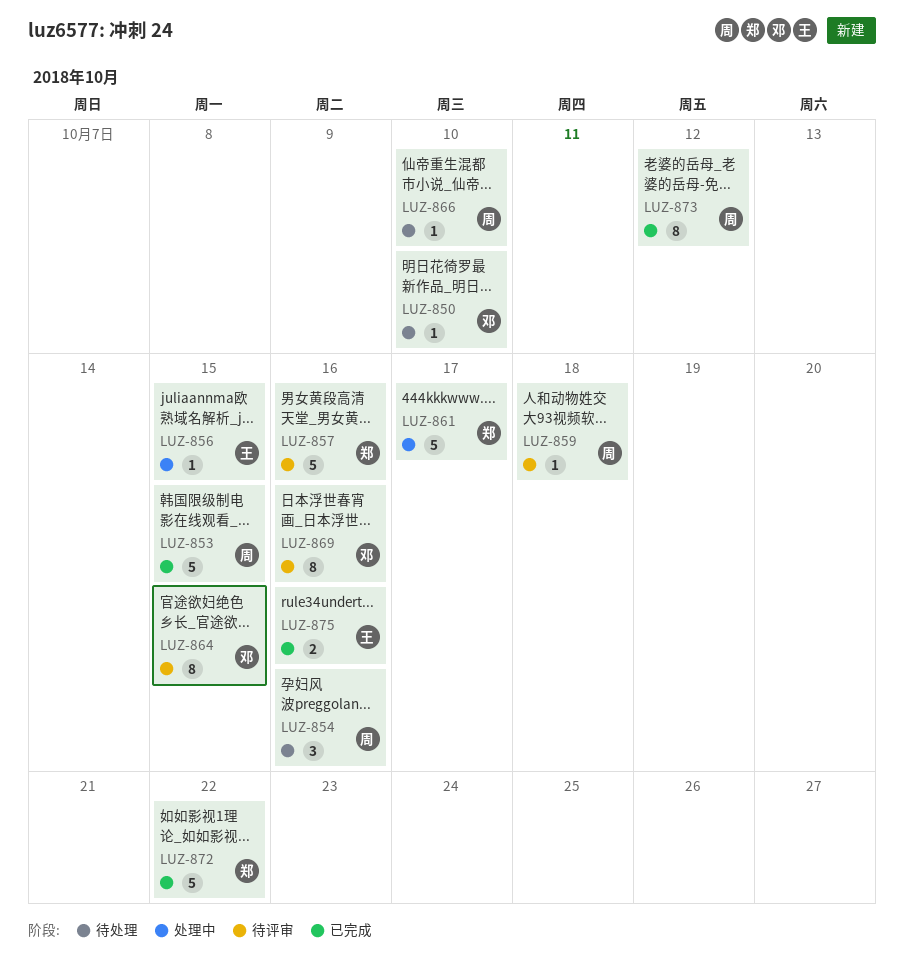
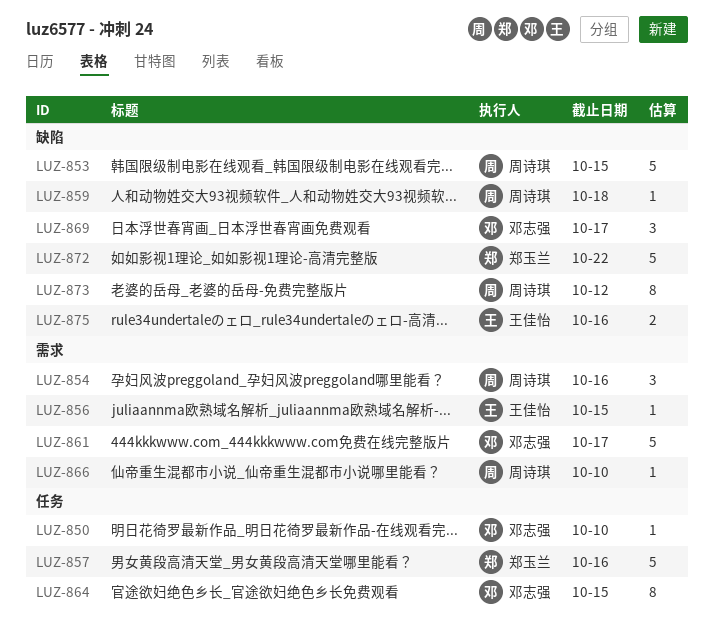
LUZ-861, owner: 郑玉兰 -> 邓志强
LUZ-869, estimate: 8 -> 3
LUZ-869, due: Oct 16 -> Oct 17

